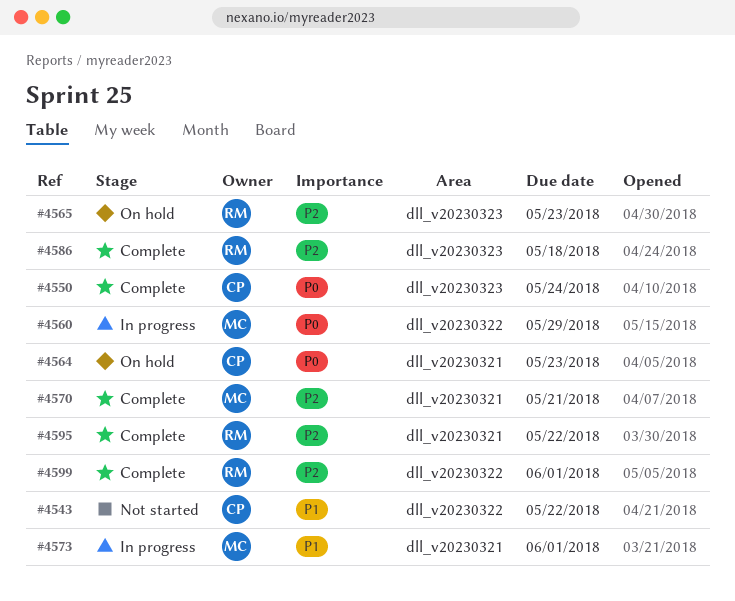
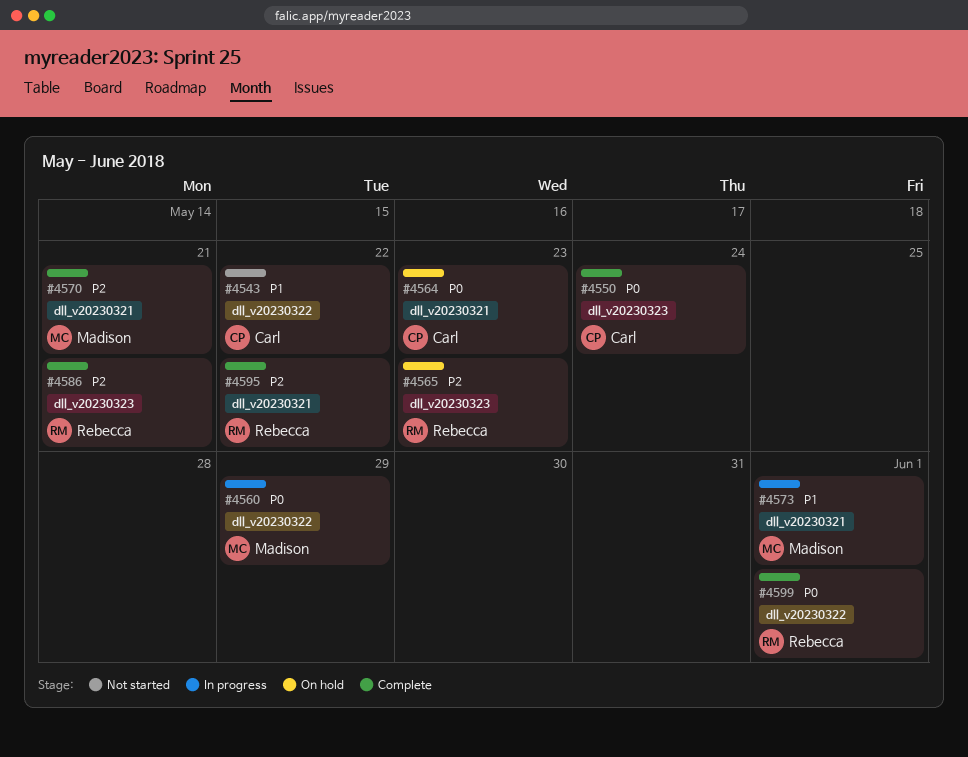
#4586, due: May 18 -> May 21
#4599, priority: P2 -> P0

